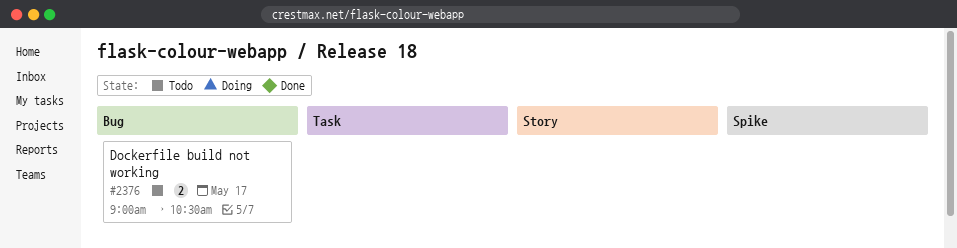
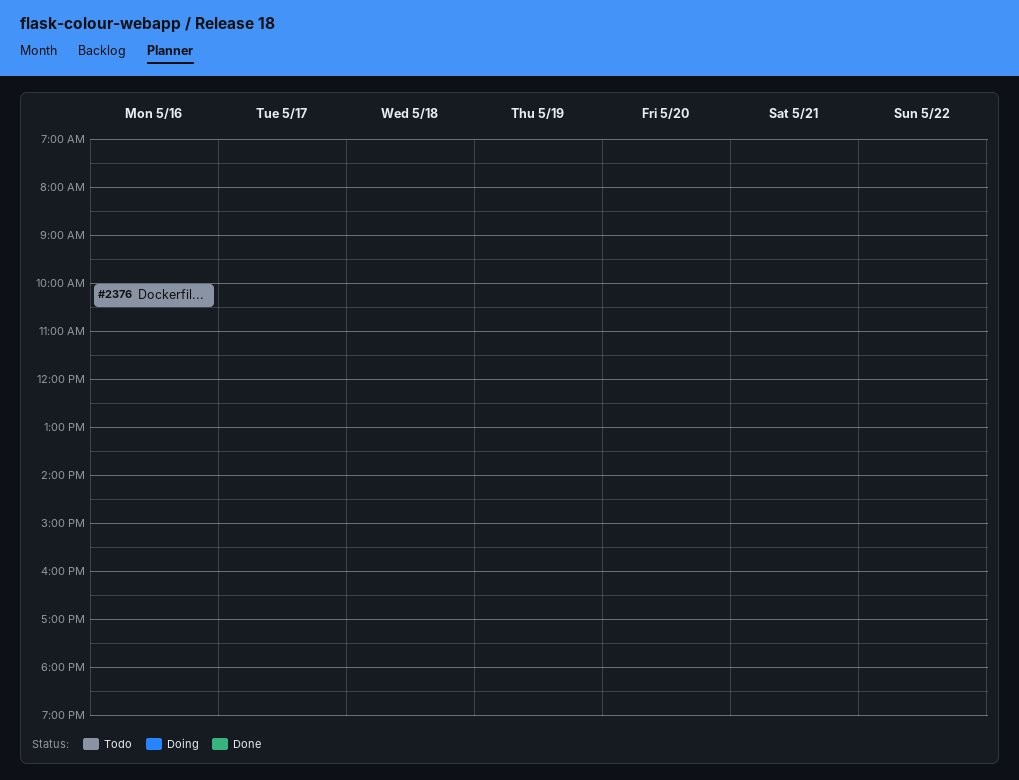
#2376, day: May 17 -> May 16
#2376, begins: 09:00 -> 10:00

